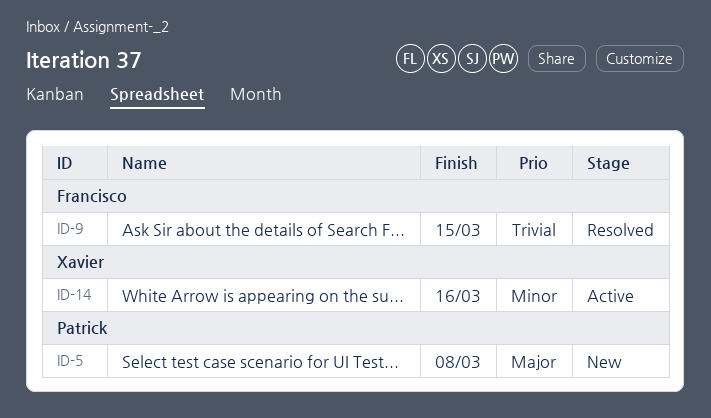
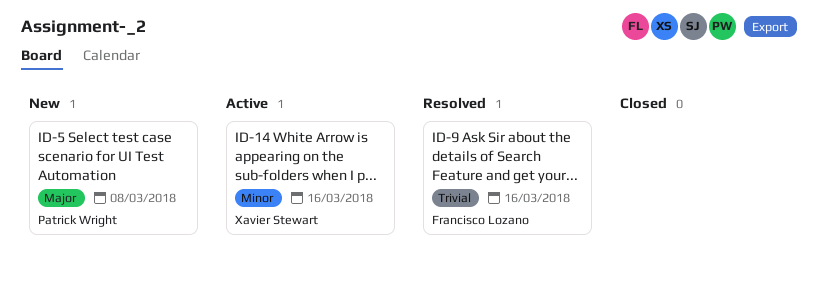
ID-9, due: Mar 15 -> Mar 16

